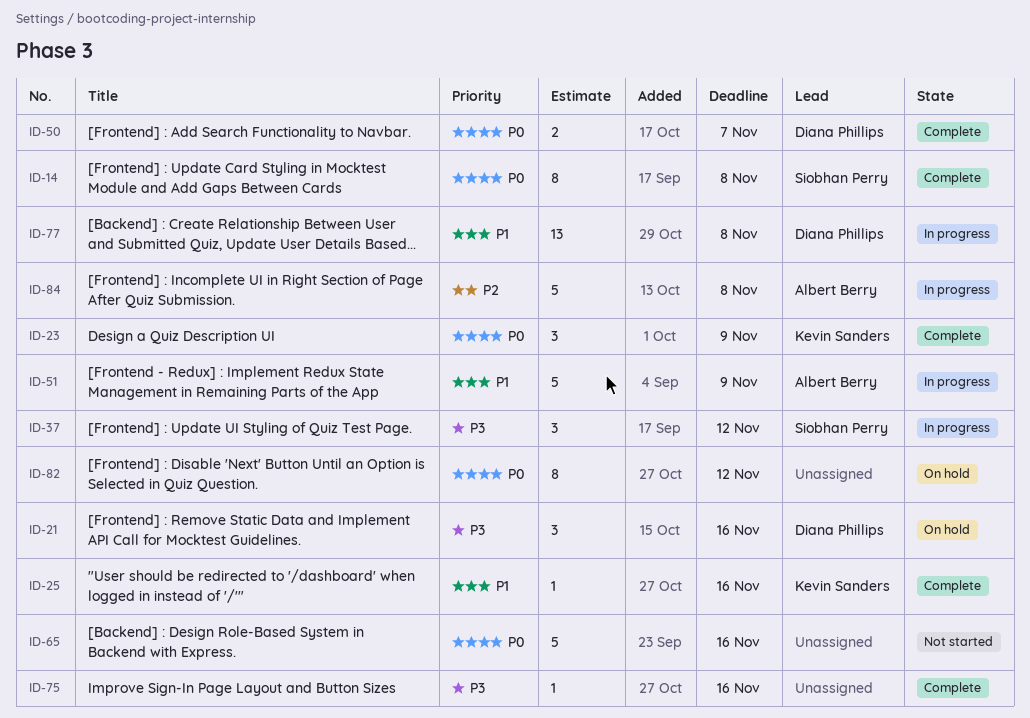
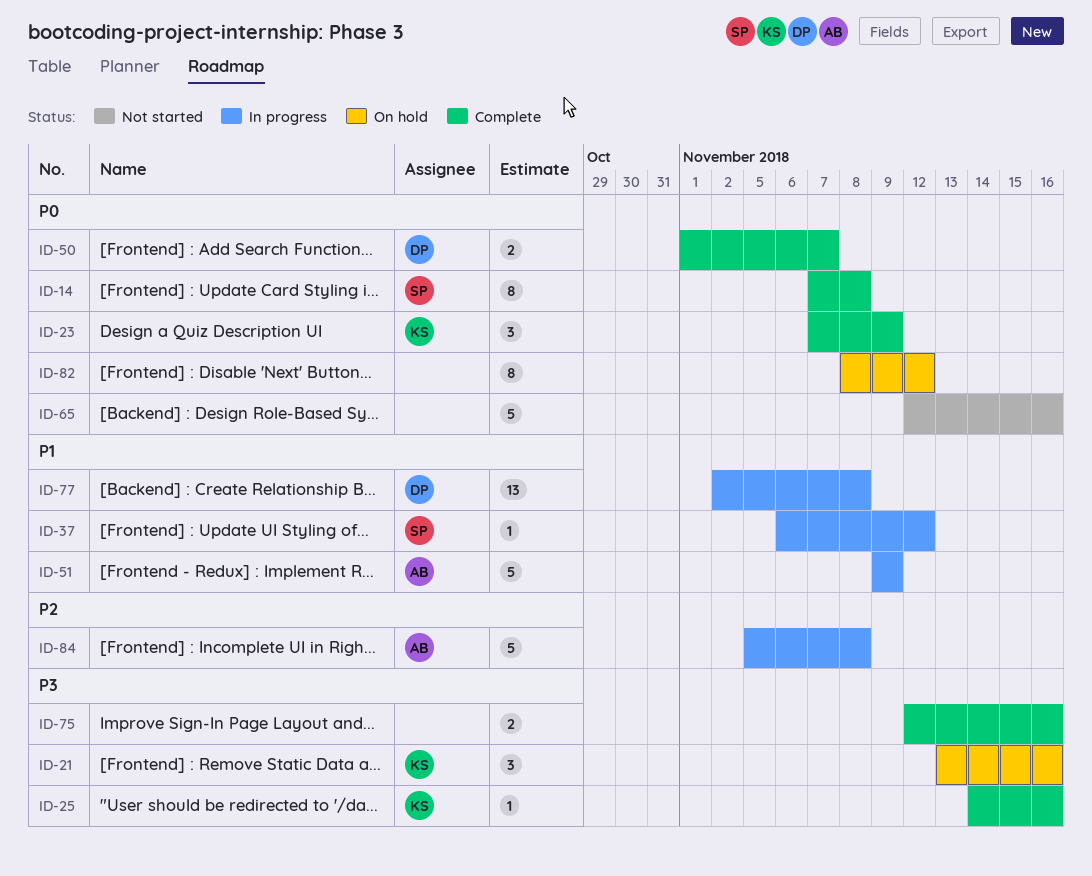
ID-21, owner: Diana Phillips -> Kevin Sanders
ID-25, priority: P1 -> P3
ID-37, priority: P3 -> P1
ID-37, estimate: 3 -> 1
ID-75, estimate: 1 -> 2

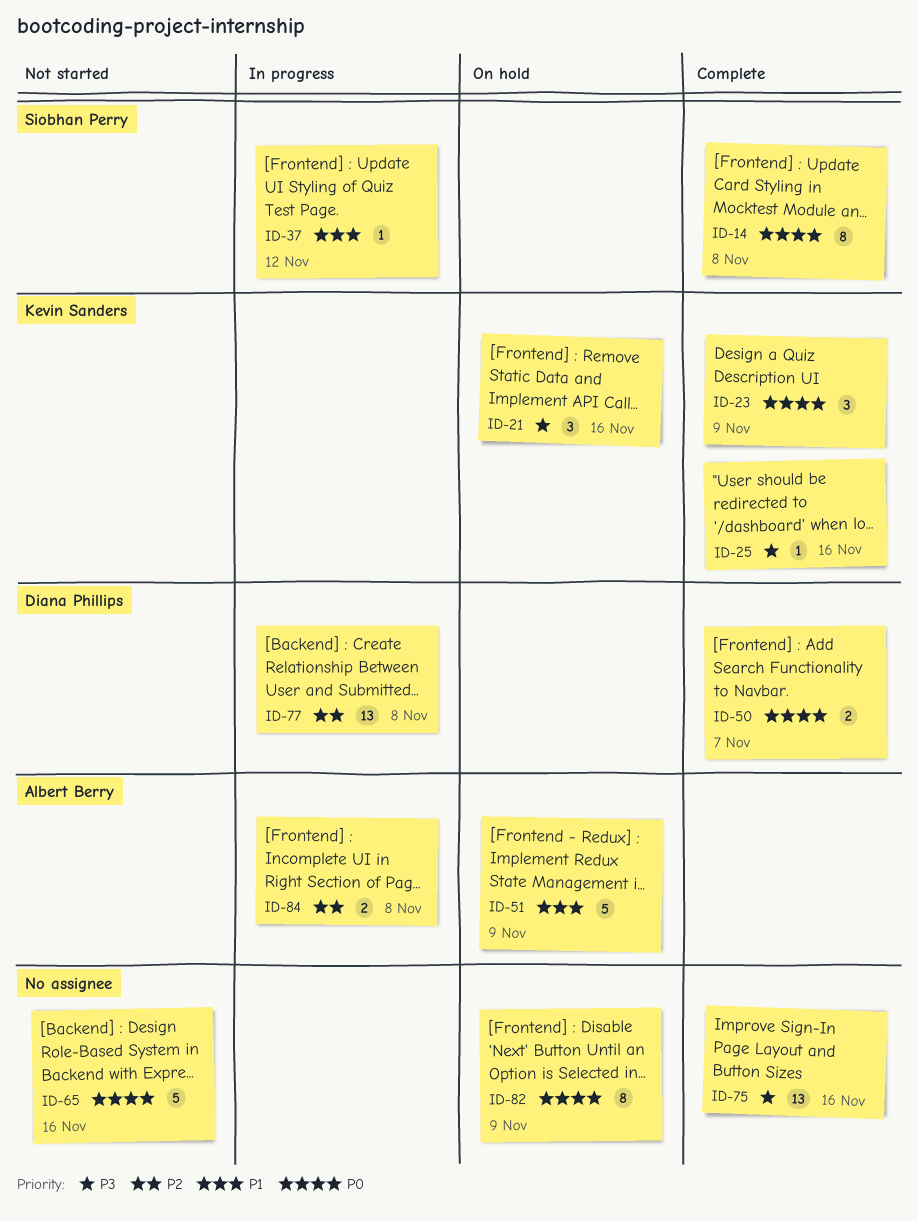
ID-51, status: In progress -> On hold
ID-75, estimate: 2 -> 13
ID-77, priority: P1 -> P2
ID-82, due: Nov 12 -> Nov 9
ID-84, estimate: 5 -> 2

